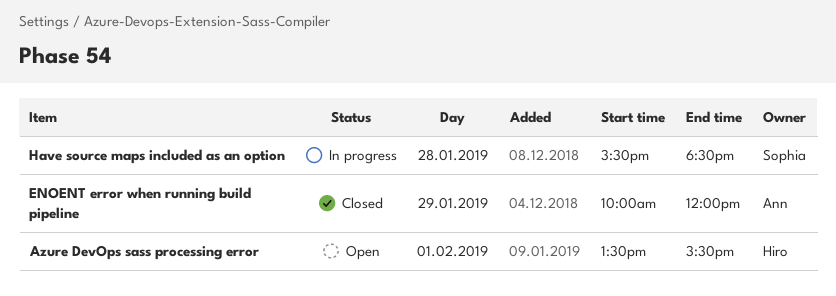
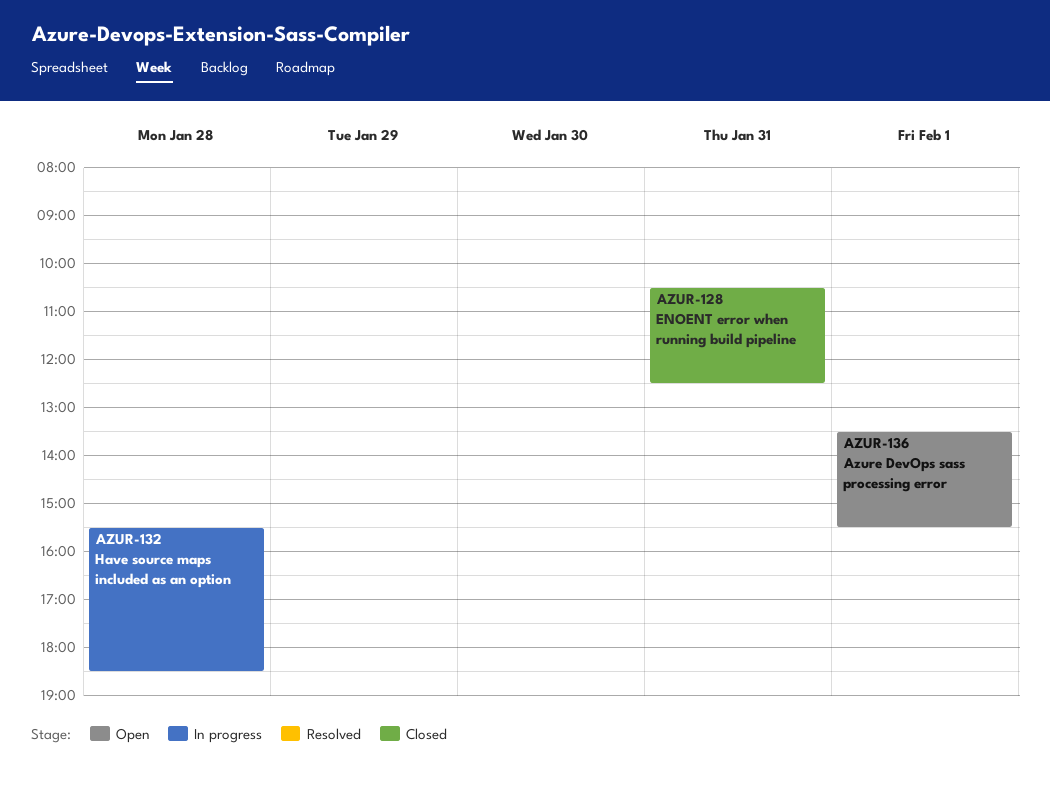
ENOENT error when running build pipeline, day: Jan 29 -> Jan 31
ENOENT error when running build pipeline, begins: 10:00 -> 10:30
ENOENT error when running build pipeline, ends: 12:00 -> 12:30

